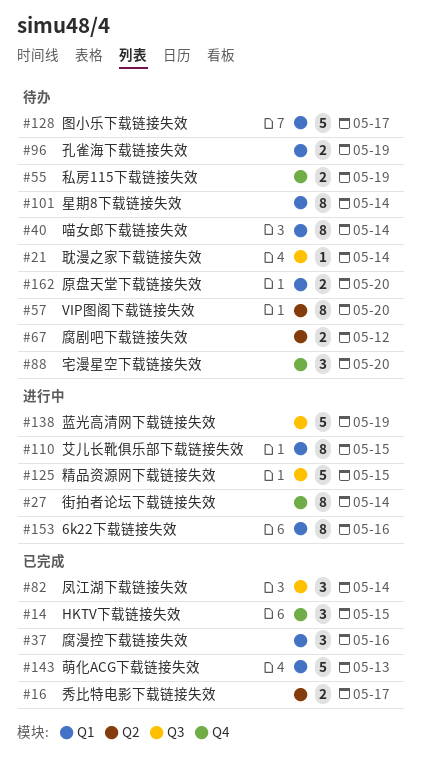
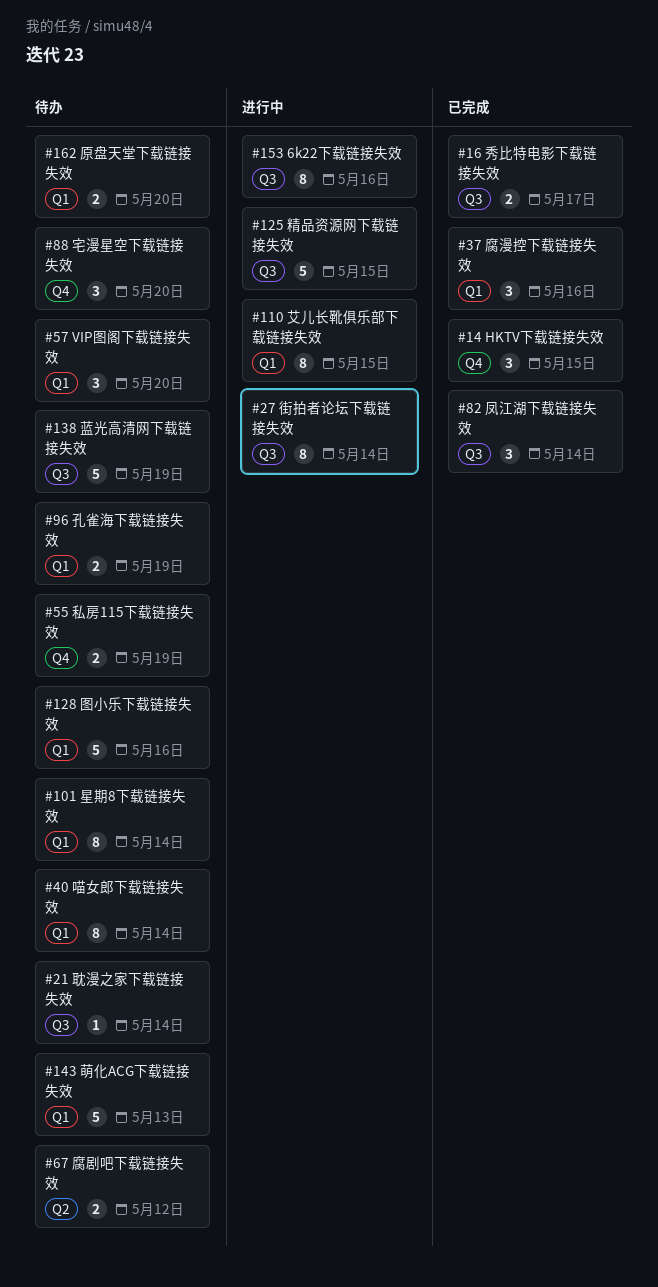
#16, label: Q2 -> Q3
#27, label: Q4 -> Q3
#57, label: Q2 -> Q1
#57, estimate: 8 -> 3
#128, due: May 17 -> May 16
#138, status: 进行中 -> 待办
#143, status: 已完成 -> 待办
#153, label: Q1 -> Q3

